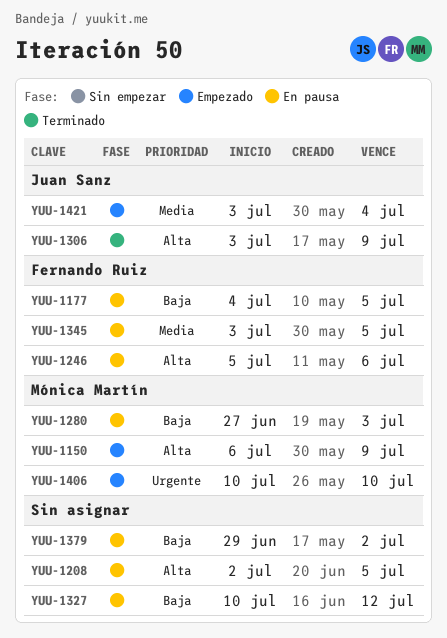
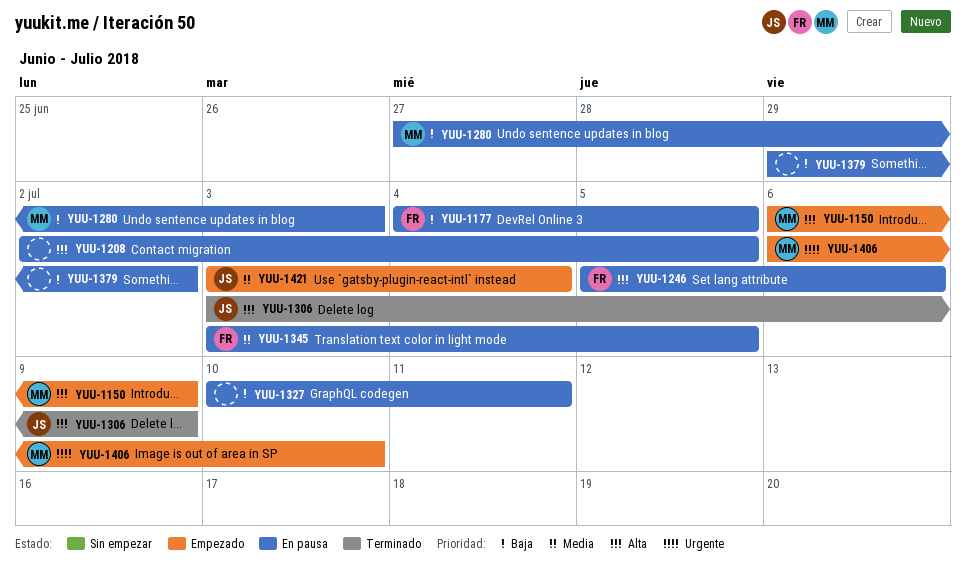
YUU-1327, due: Jul 12 -> Jul 11
YUU-1406, start: Jul 10 -> Jul 6

